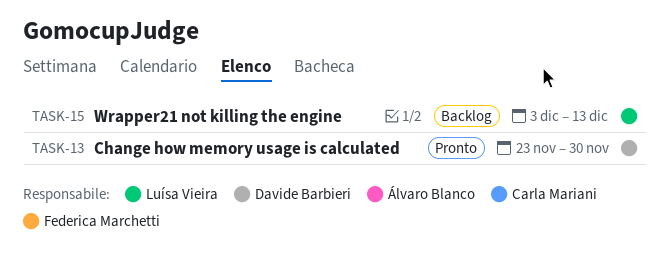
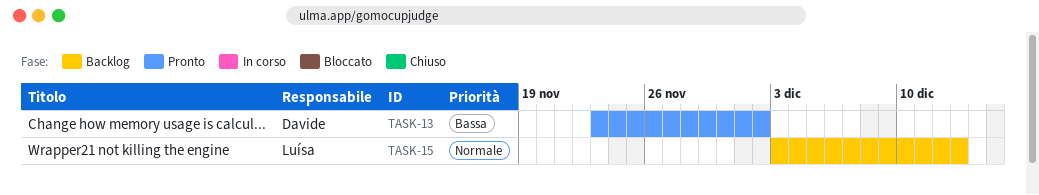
TASK-13, due: Nov 30 -> Dec 2

